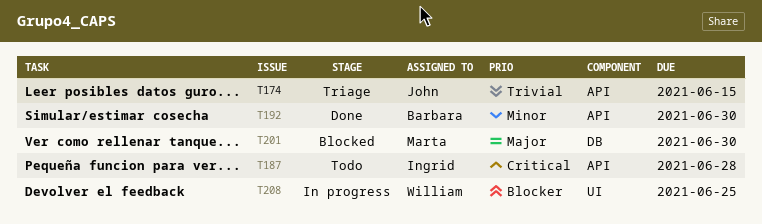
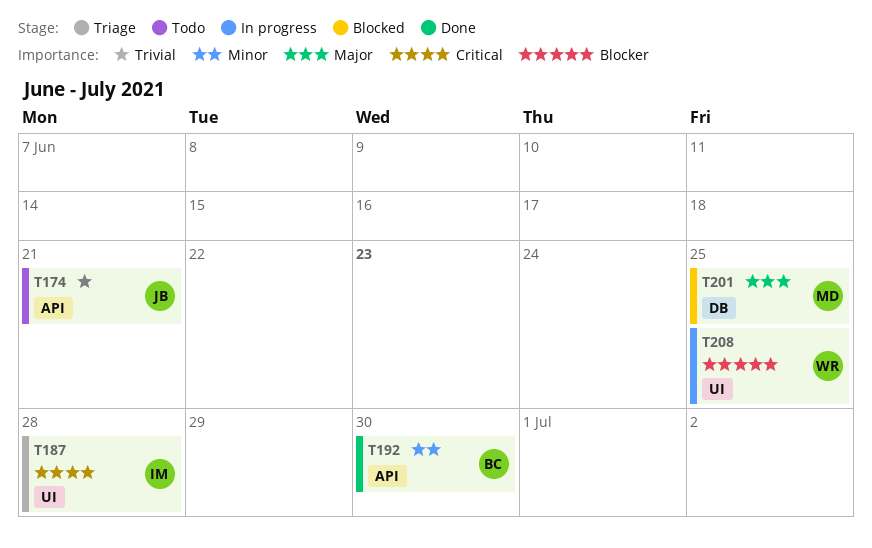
T174, status: Triage -> Todo
T174, due: Jun 15 -> Jun 21
T187, status: Todo -> Triage
T187, label: API -> UI
T201, due: Jun 30 -> Jun 25

